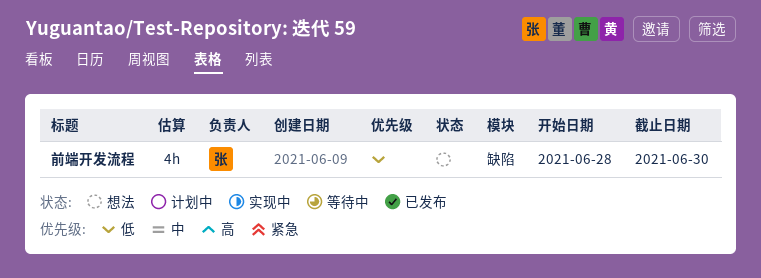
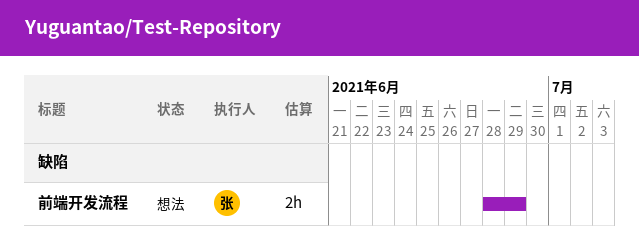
前端开发流程, estimate: 4h -> 2h
前端开发流程, due: Jun 30 -> Jun 29

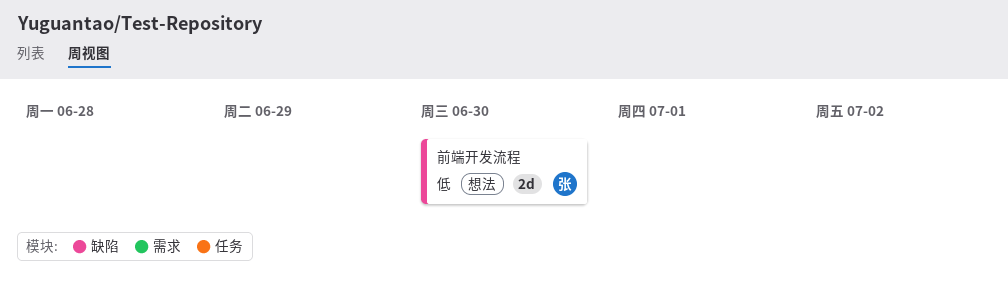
前端开发流程, estimate: 2h -> 2d
前端开发流程, due: Jun 29 -> Jun 30

